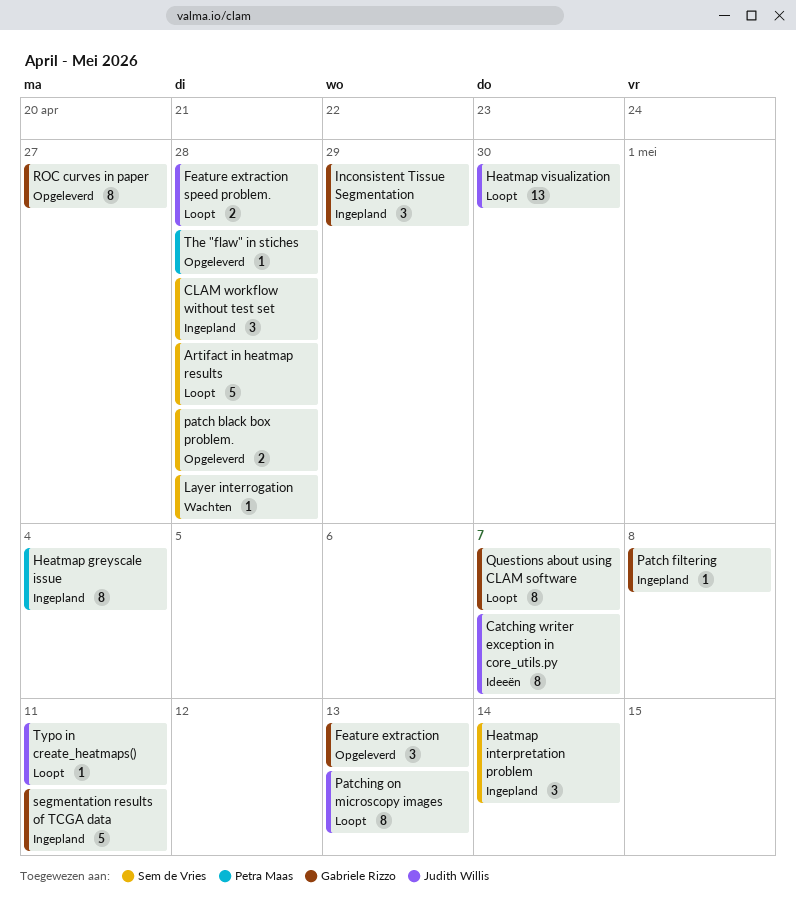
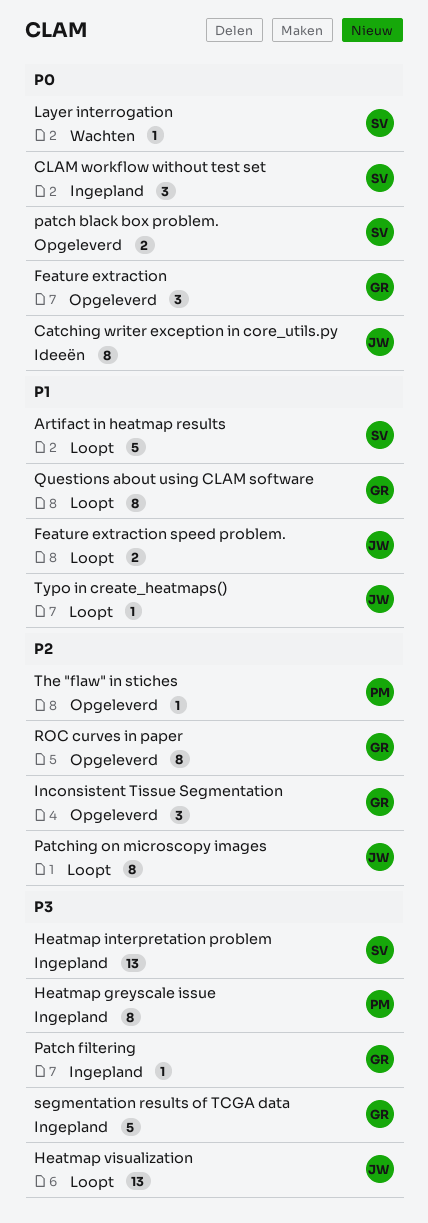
Heatmap interpretation problem, estimate: 3 -> 13
Inconsistent Tissue Segmentation, status: Ingepland -> Opgeleverd

